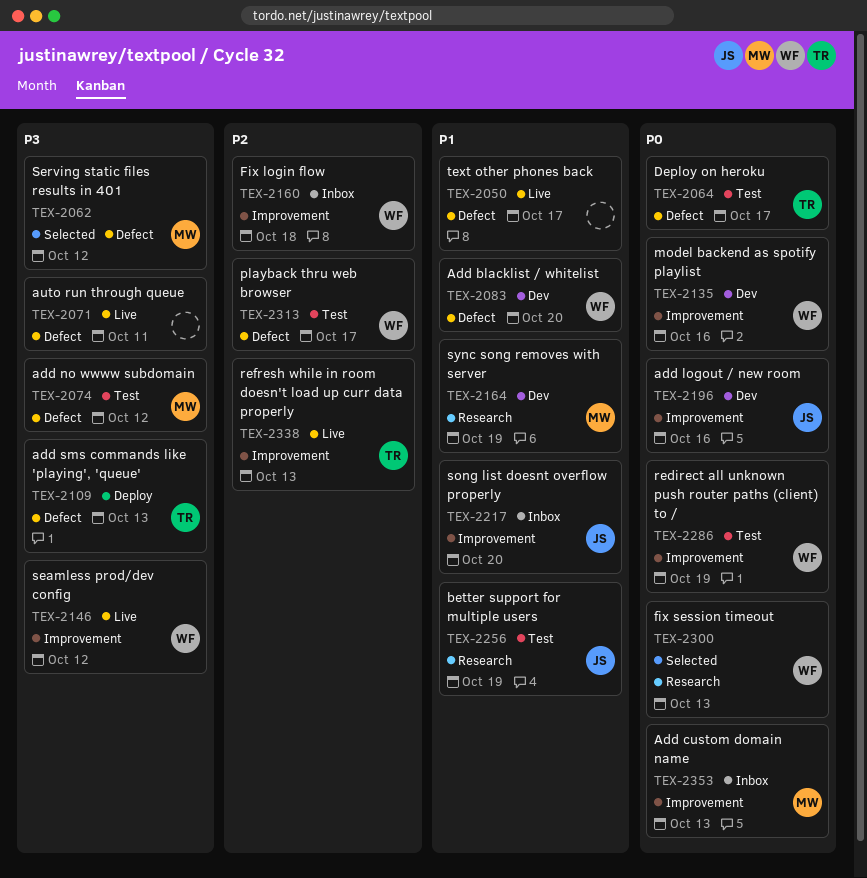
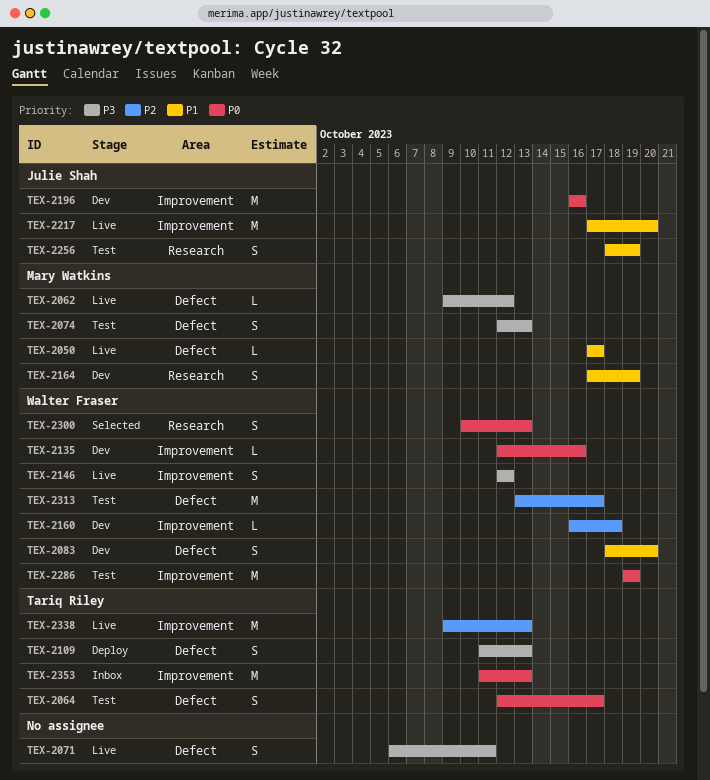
TEX-2050, owner: none -> Mary Watkins
TEX-2062, status: Selected -> Live
TEX-2074, due: Oct 12 -> Oct 13
TEX-2160, status: Inbox -> Dev
TEX-2217, status: Inbox -> Live
TEX-2353, owner: Mary Watkins -> Tariq Riley

